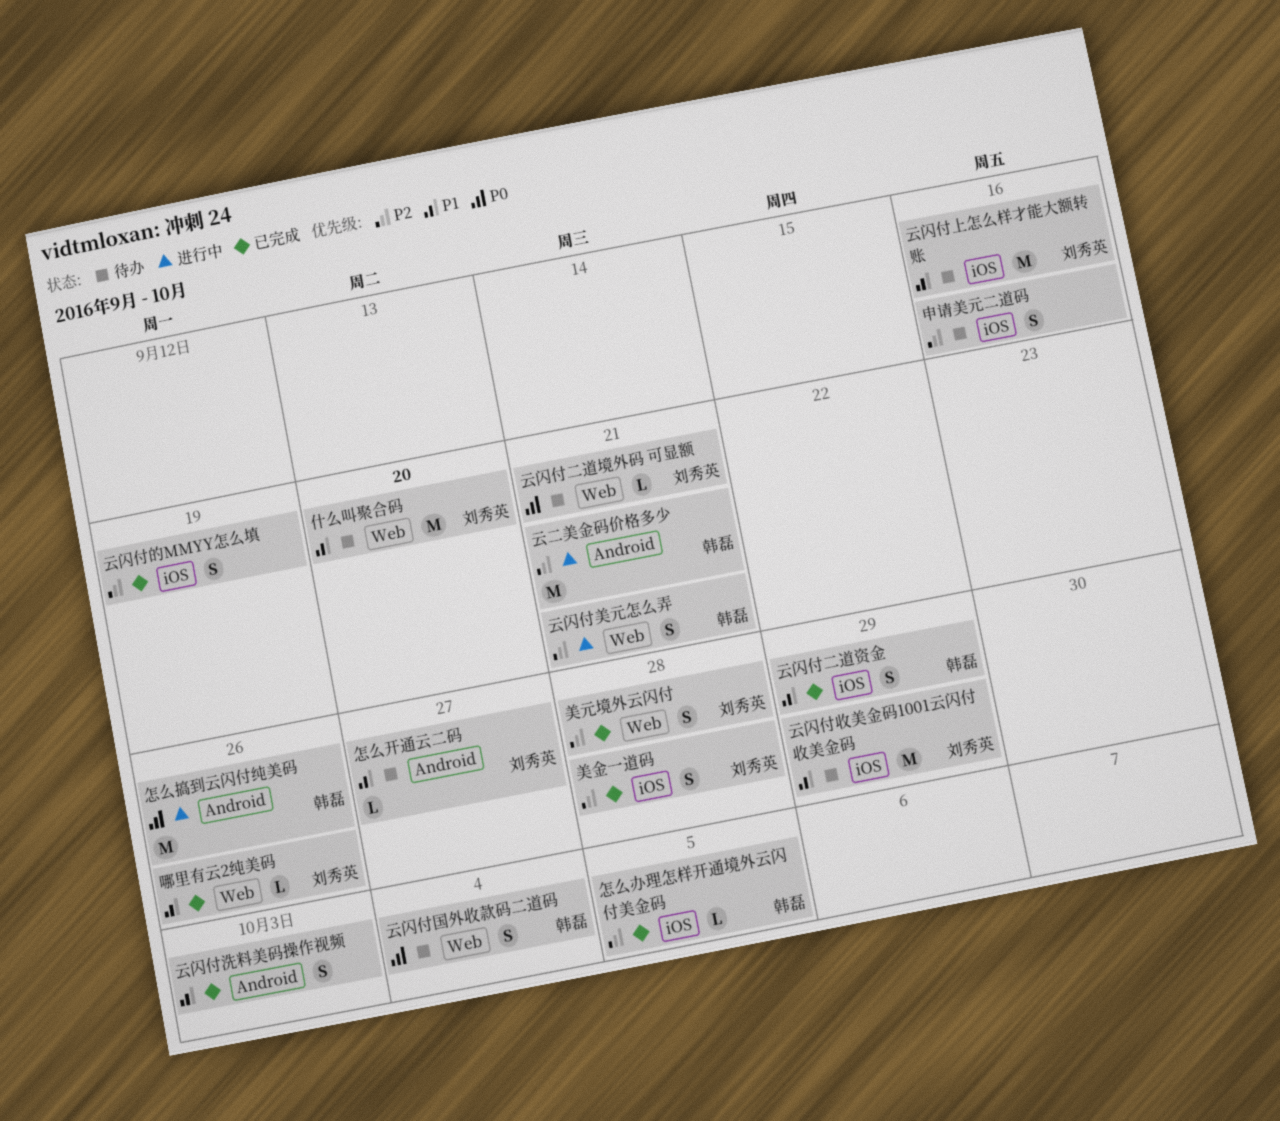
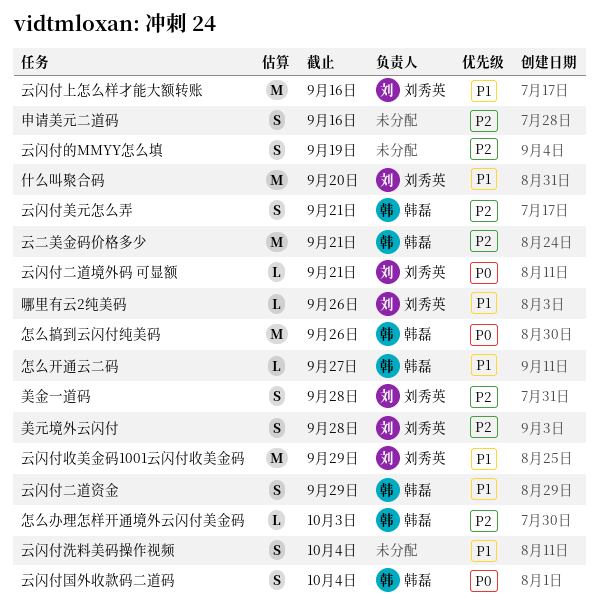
云闪付洗料美码操作视频, due: Oct 3 -> Oct 4
怎么办理怎样开通境外云闪付美金码, due: Oct 5 -> Oct 3
怎么开通云二码, owner: 刘秀英 -> 韩磊

